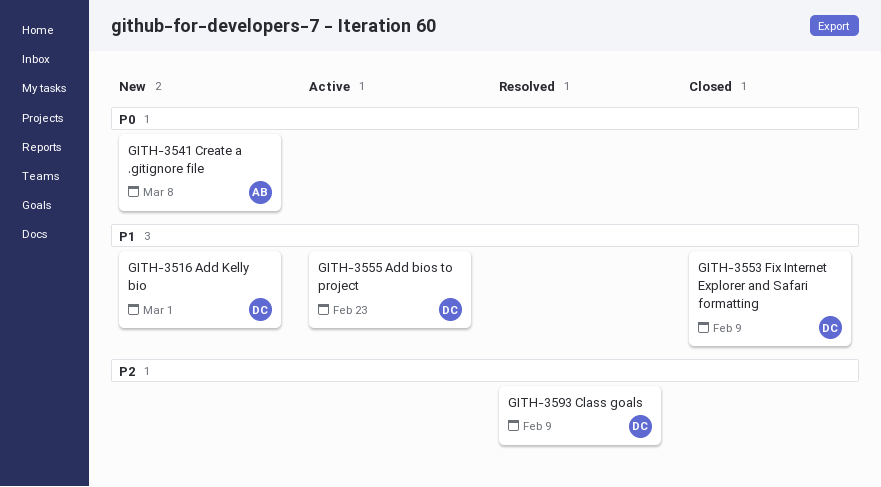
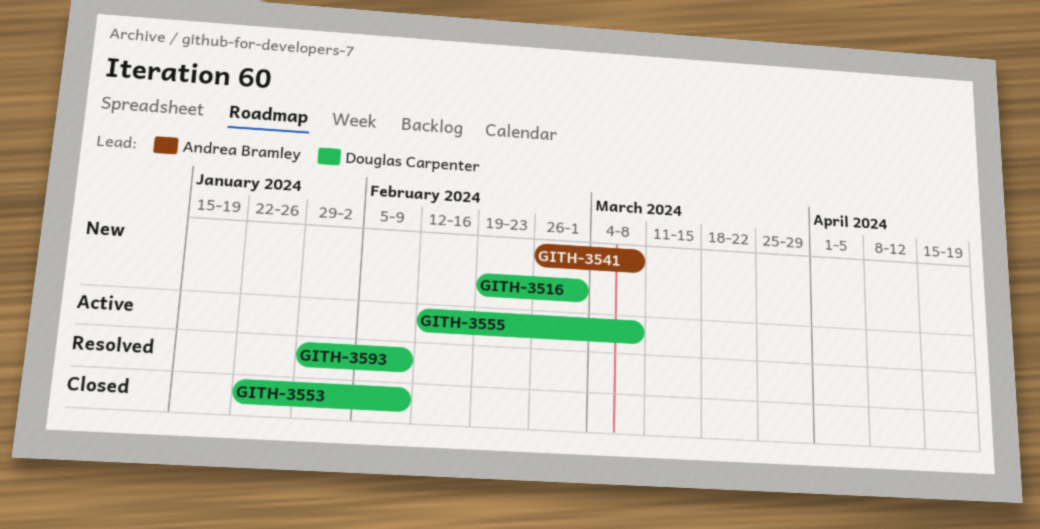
GITH-3555, due: Feb 23 -> Mar 8

